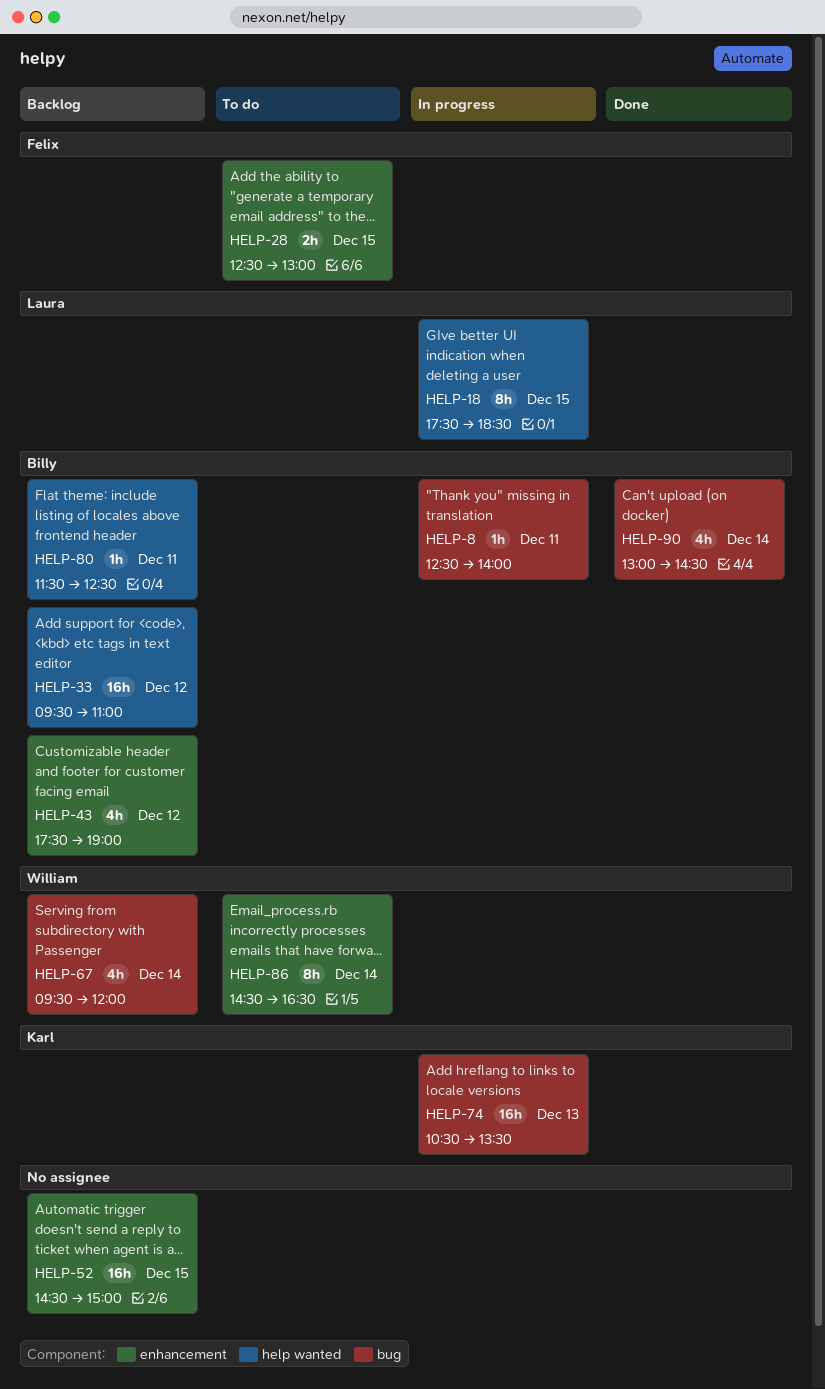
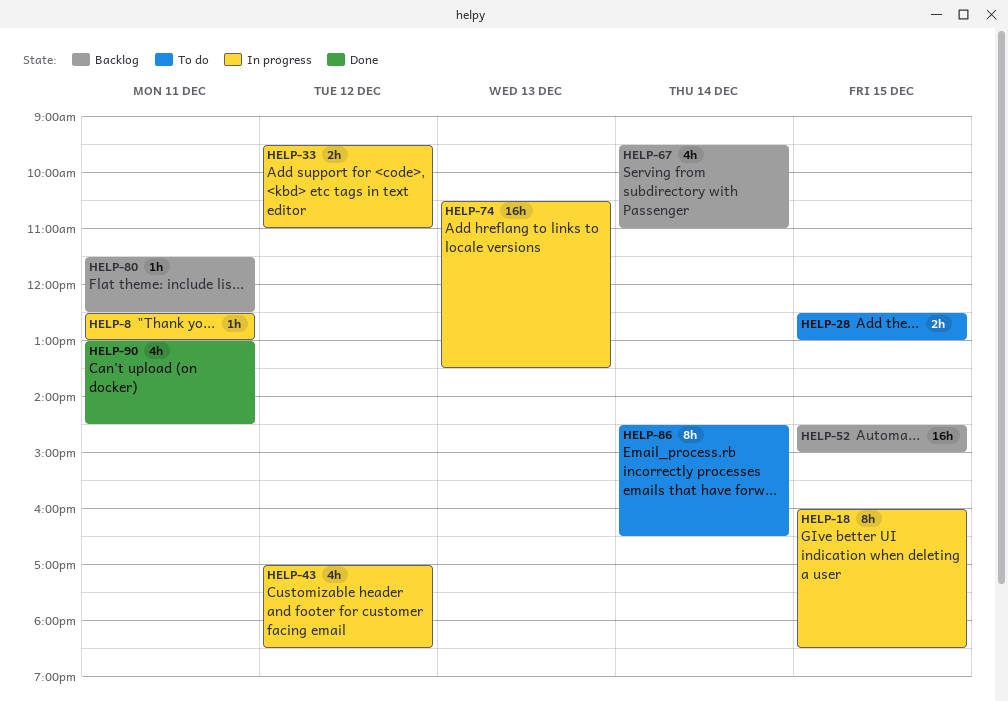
HELP-8, ends: 14:00 -> 13:00
HELP-18, begins: 17:30 -> 16:00
HELP-33, status: Backlog -> In progress
HELP-33, estimate: 16h -> 2h
HELP-43, status: Backlog -> In progress
HELP-43, begins: 17:30 -> 17:00
HELP-43, ends: 19:00 -> 18:30
HELP-67, ends: 12:00 -> 11:00
HELP-90, day: Dec 14 -> Dec 11

